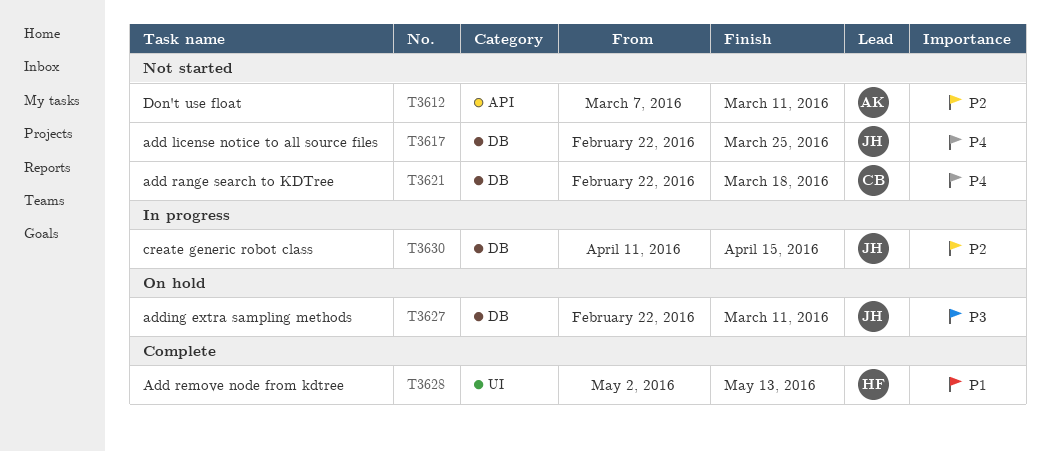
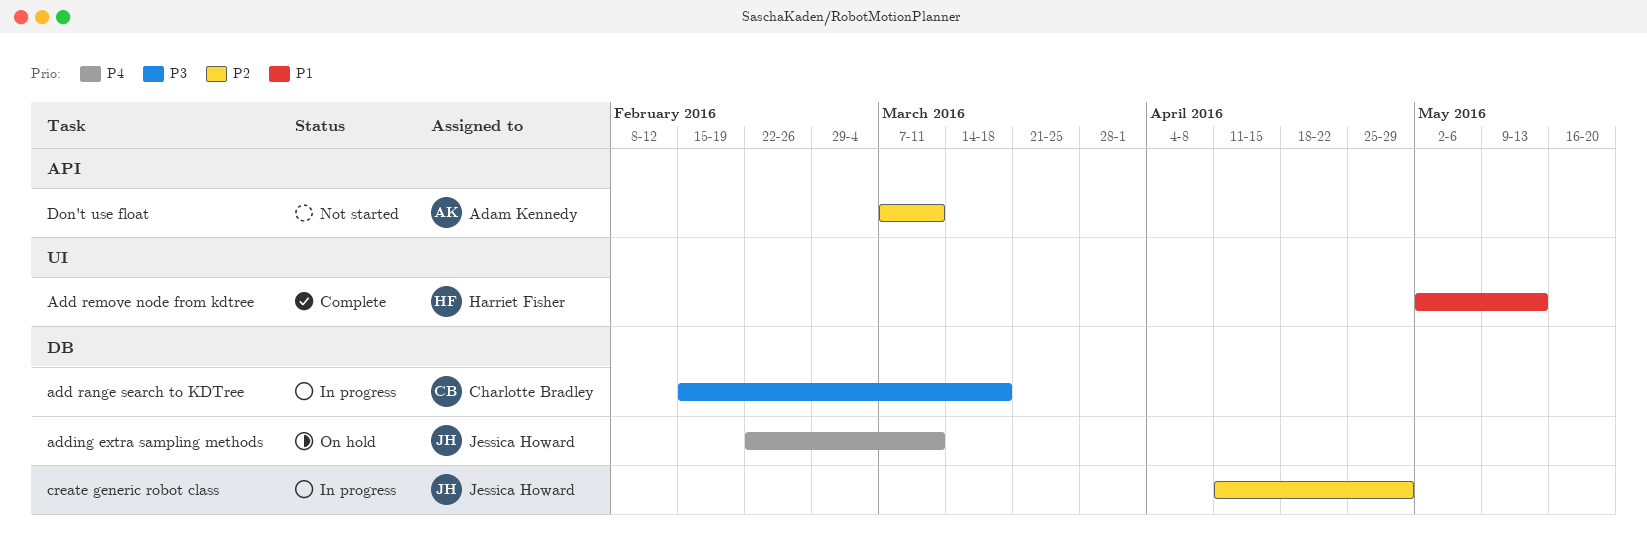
add license notice to all source files: present -> none
add range search to KDTree, status: Not started -> In progress
add range search to KDTree, priority: P4 -> P3
add range search to KDTree, start: Feb 22 -> Feb 15
adding extra sampling methods, priority: P3 -> P4
create generic robot class, due: Apr 15 -> Apr 29

